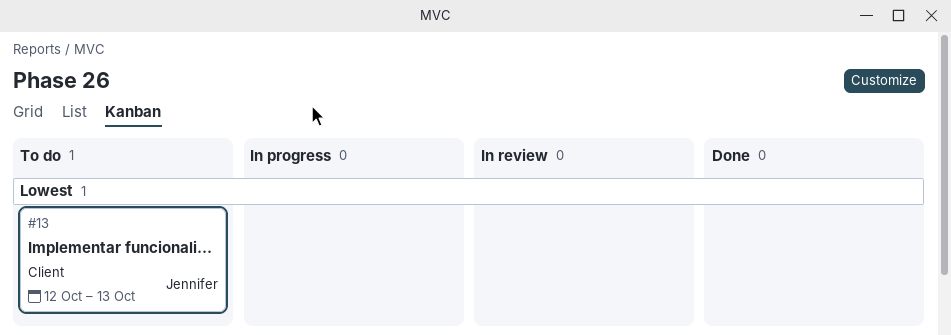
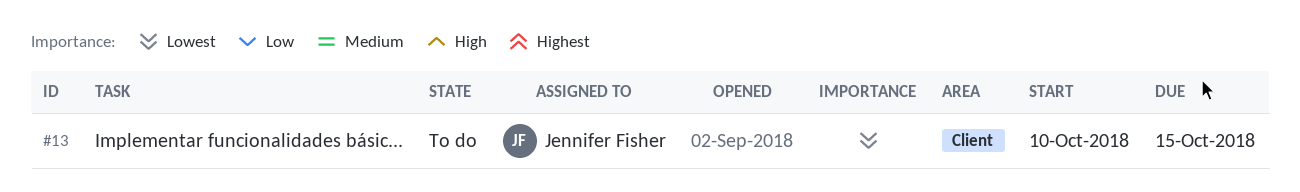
#13, start: Oct 12 -> Oct 10
#13, due: Oct 13 -> Oct 15

